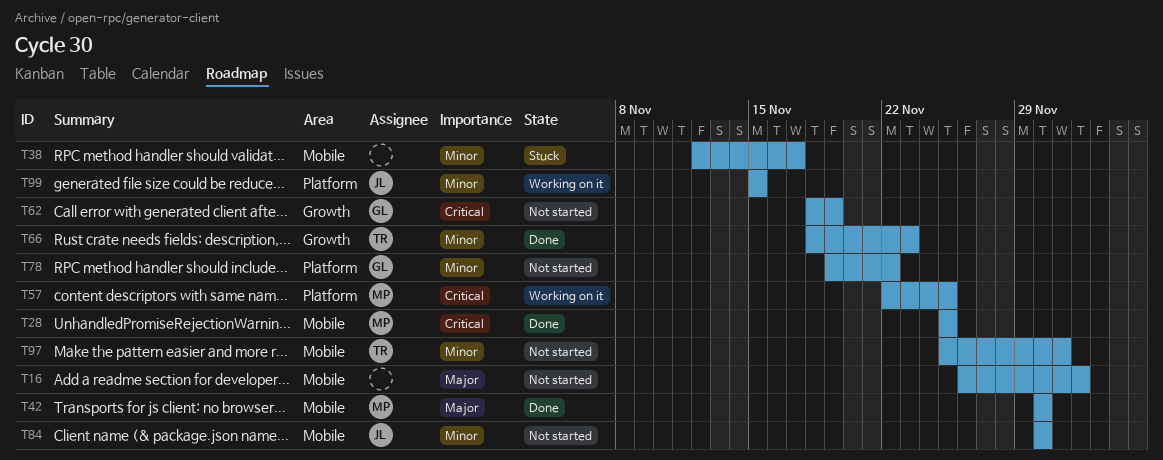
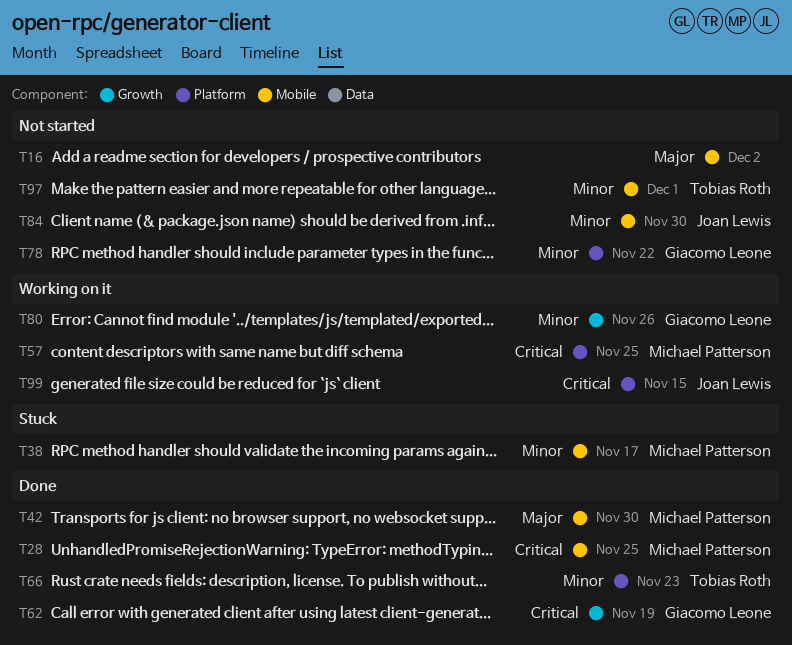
T38, owner: none -> Michael Patterson
T62, status: Not started -> Done
T66, label: Growth -> Platform
T80: none -> present
T99, priority: Minor -> Critical

